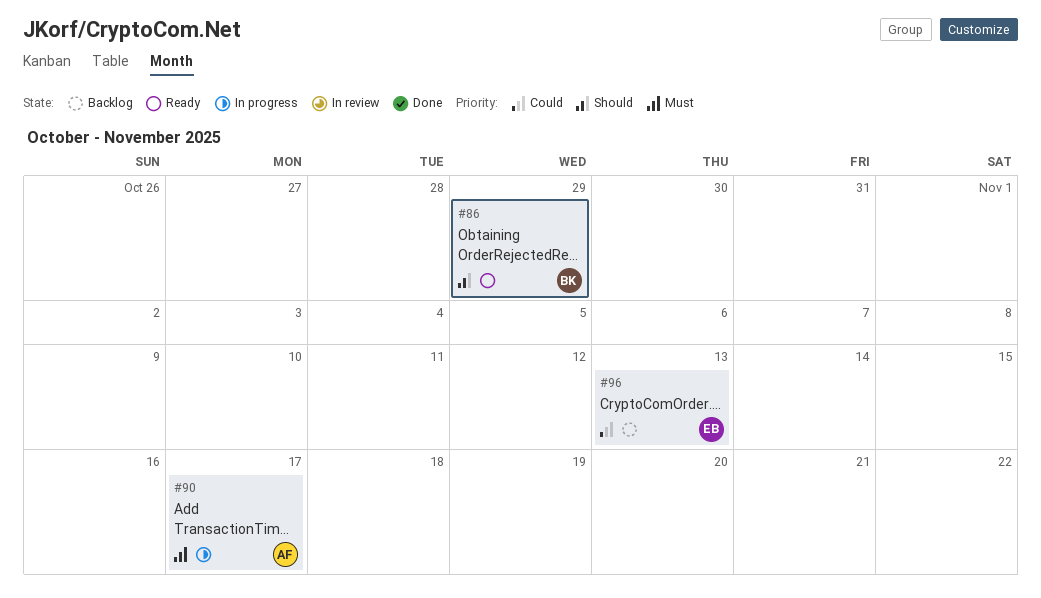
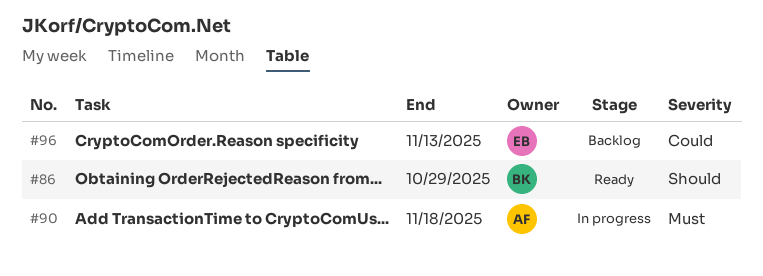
#90, due: Nov 17 -> Nov 18

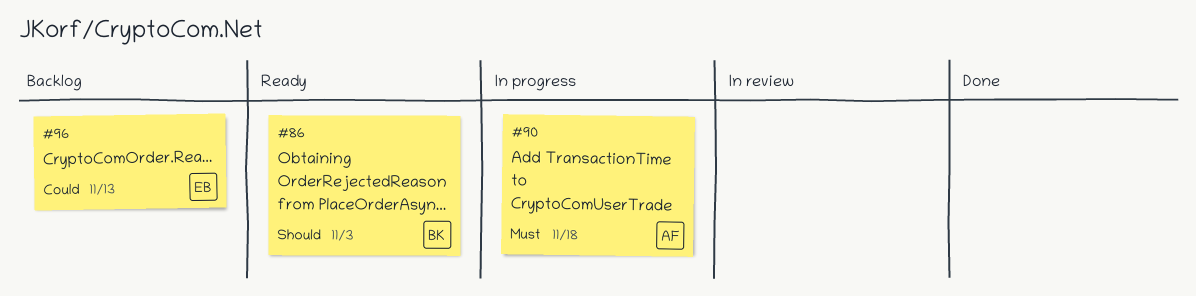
#86, due: Oct 29 -> Nov 3

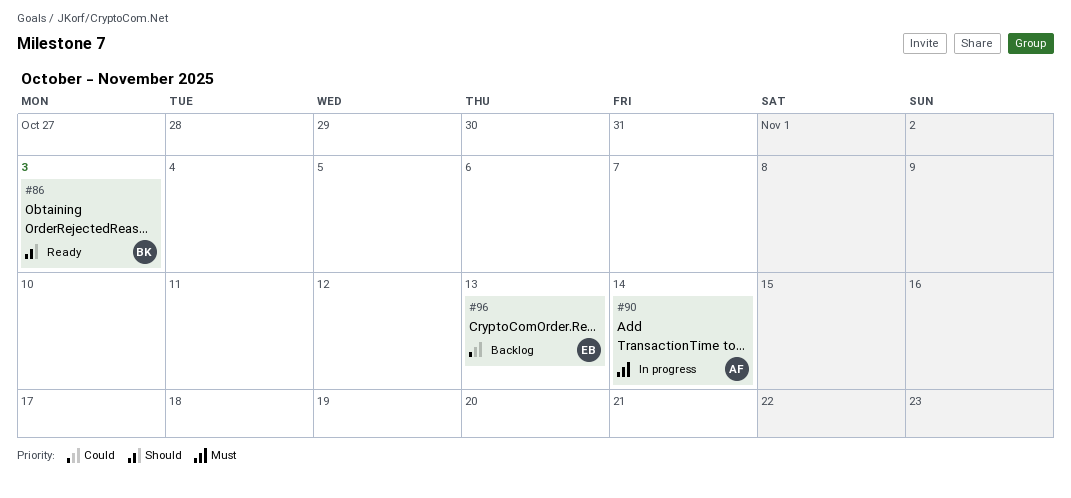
#90, due: Nov 18 -> Nov 14

